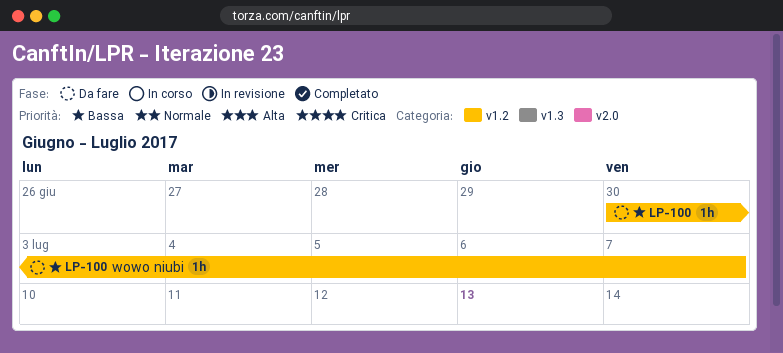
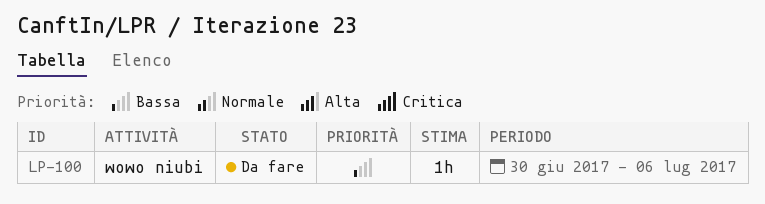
LP-100, due: Jul 7 -> Jul 6

